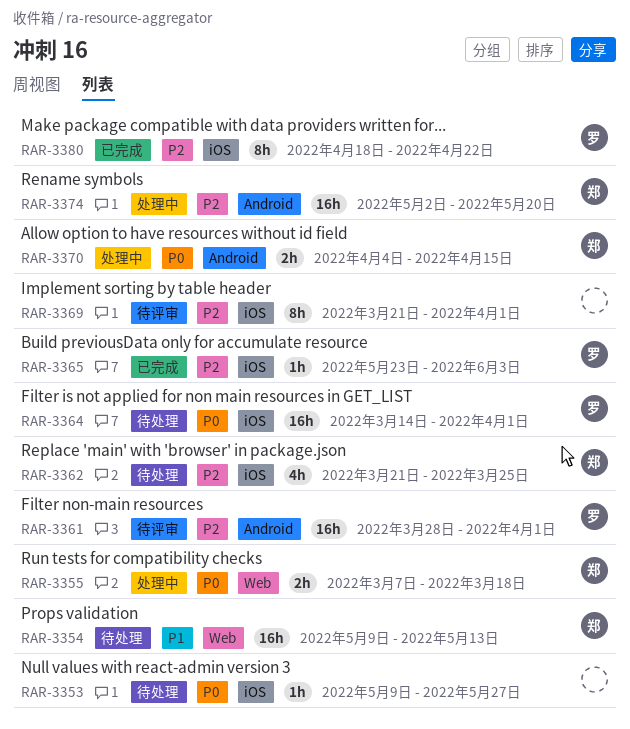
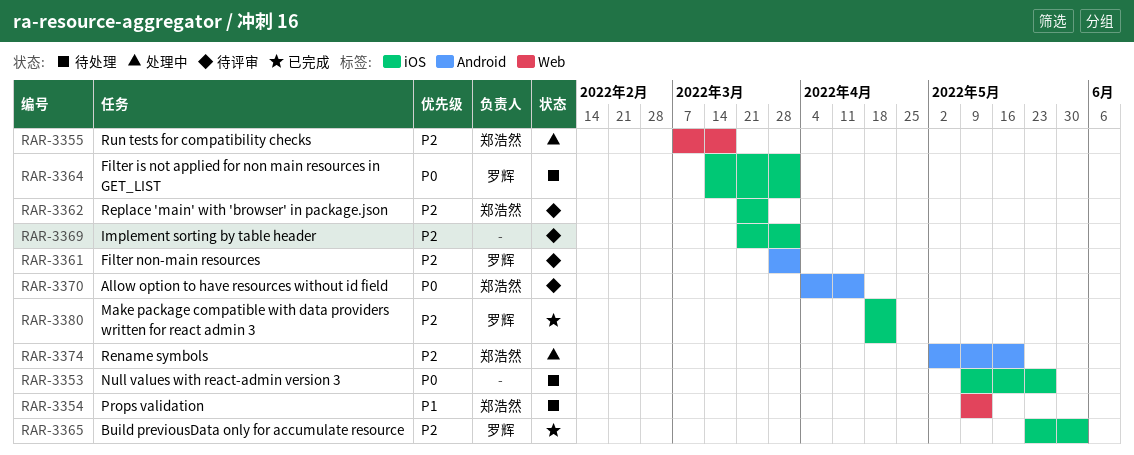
RAR-3355, priority: P0 -> P2
RAR-3362, status: 待处理 -> 待评审
RAR-3370, status: 处理中 -> 待评审

